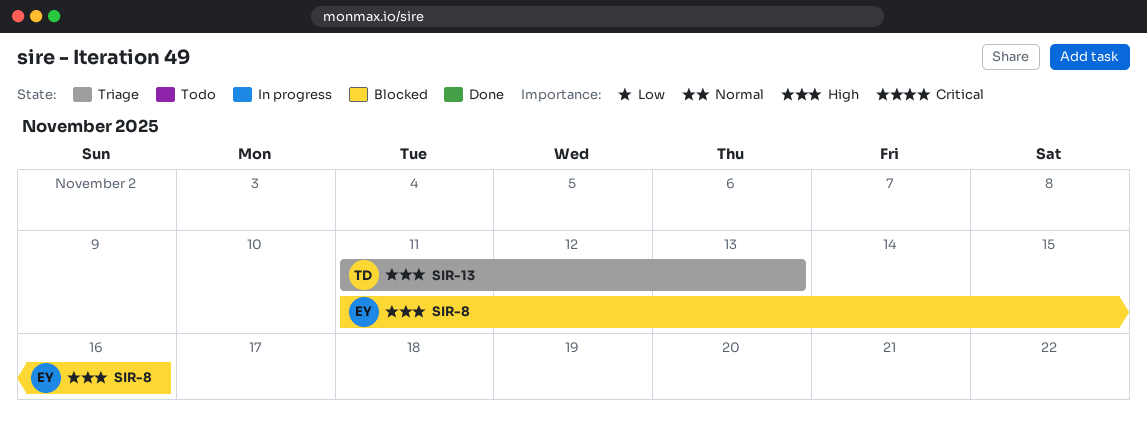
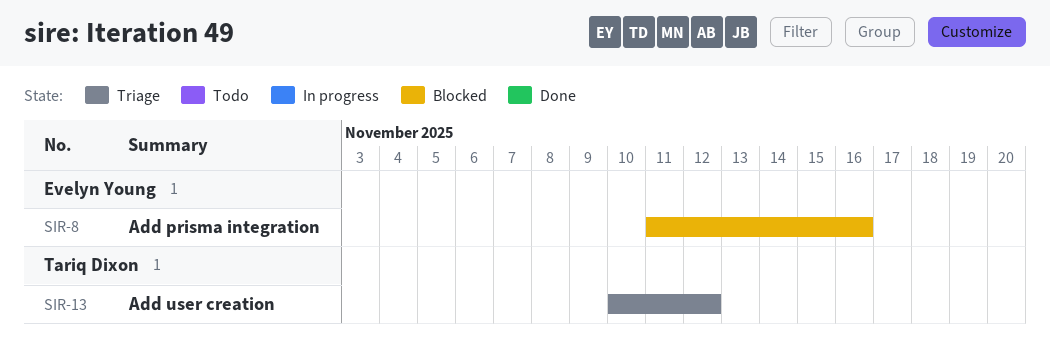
SIR-13, start: Nov 11 -> Nov 10
SIR-13, due: Nov 13 -> Nov 12

